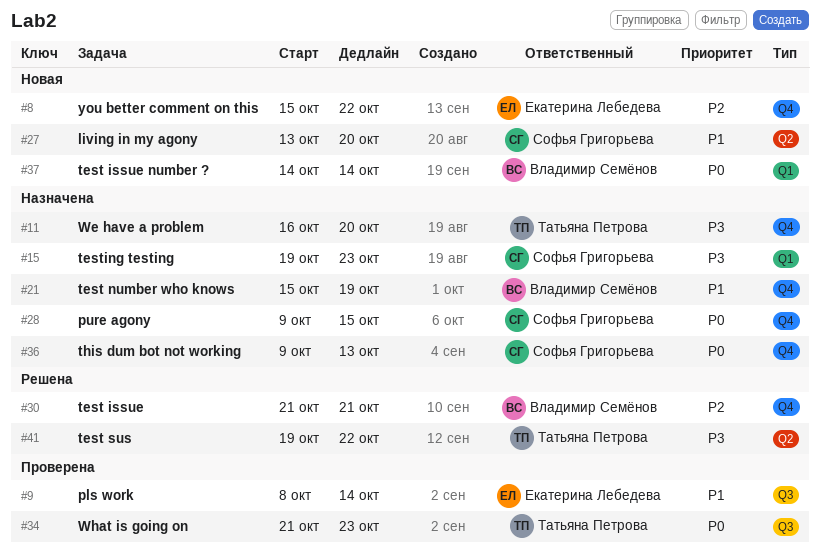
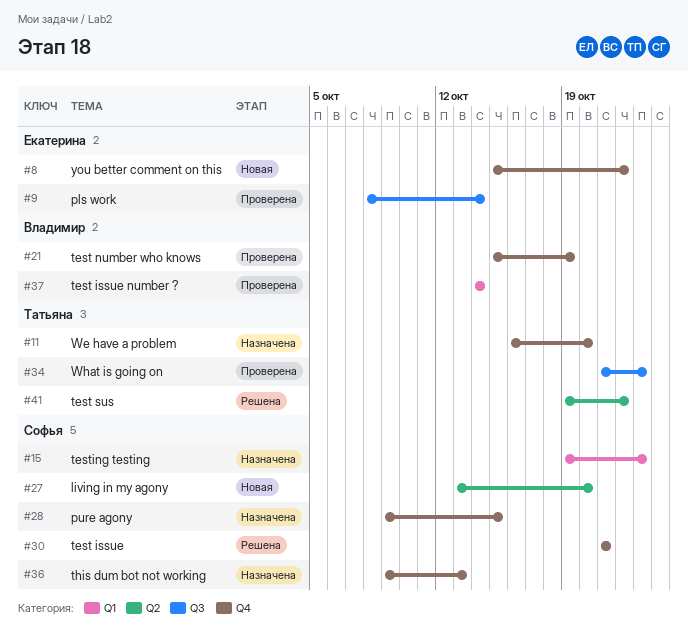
#21, status: Назначена -> Проверена
#30, owner: Владимир Семёнов -> Софья Григорьева
#37, status: Новая -> Проверена

